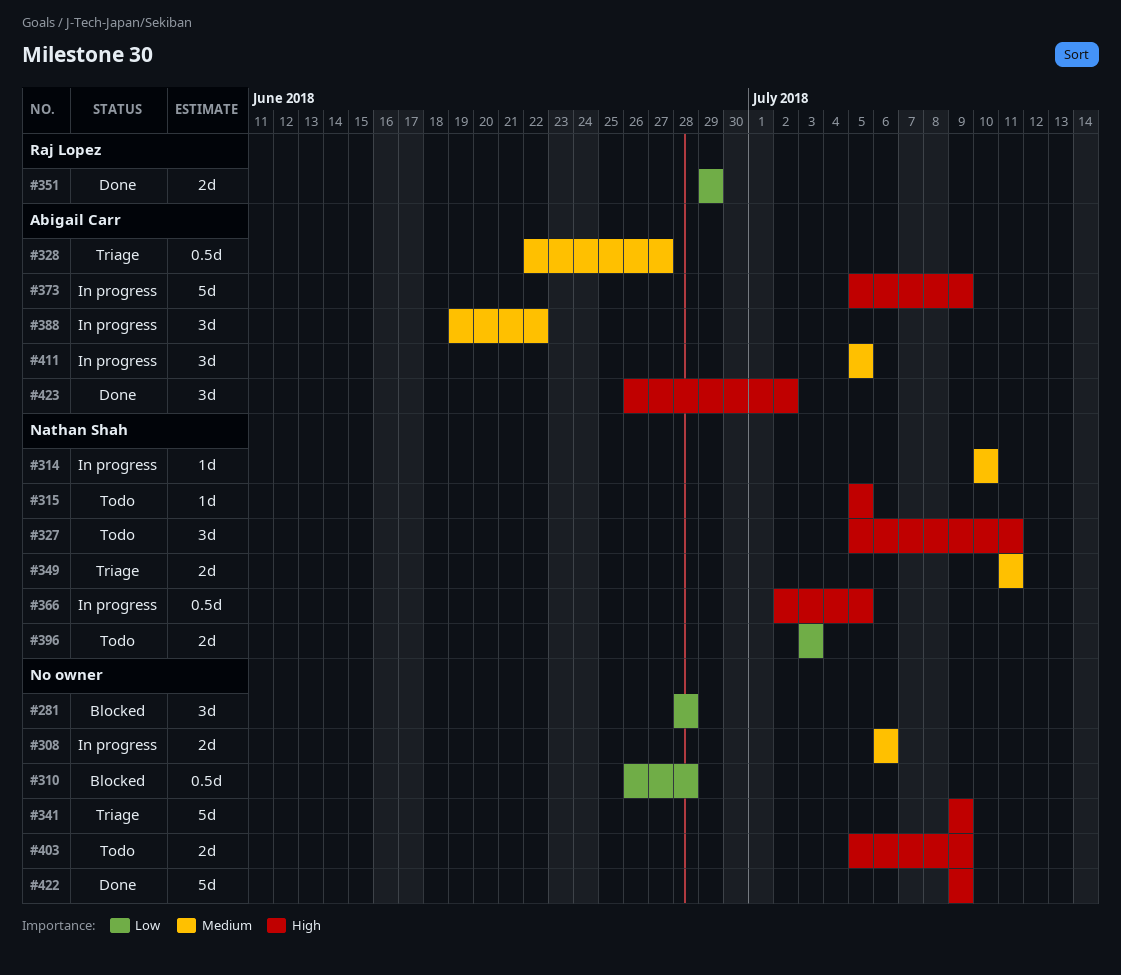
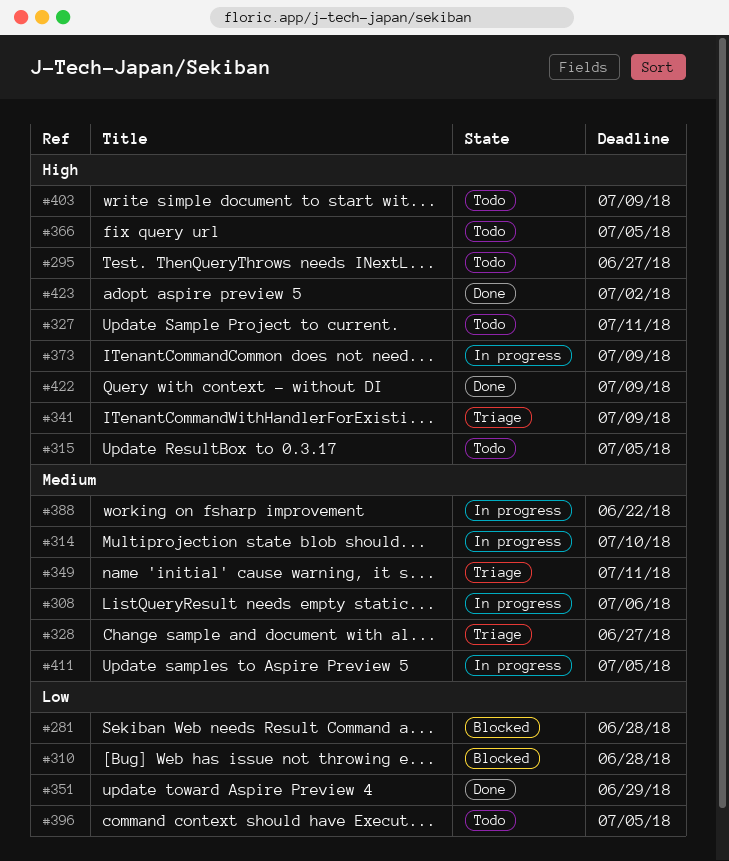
#295: none -> present
#366, status: In progress -> Todo
#396, due: Jul 3 -> Jul 5

